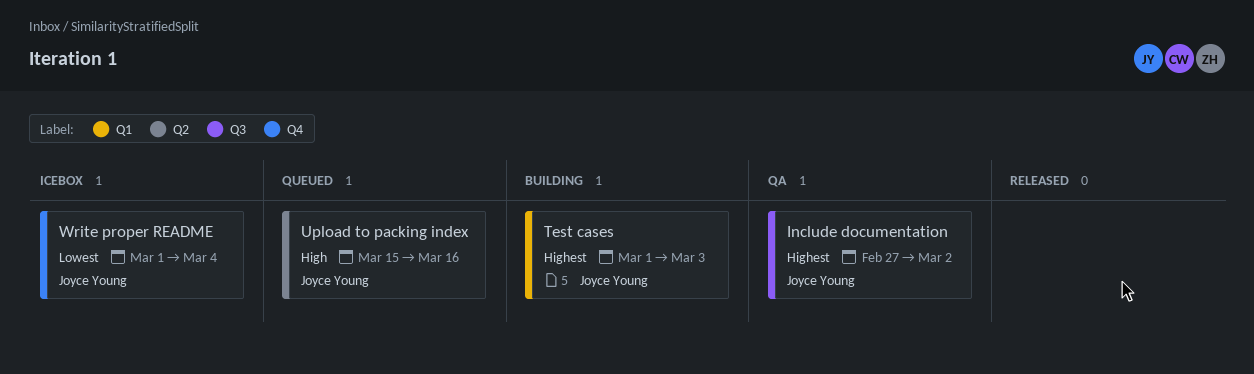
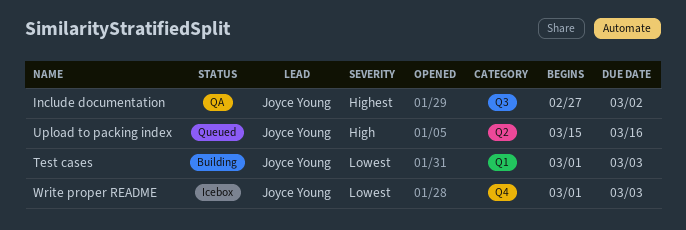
Test cases, priority: Highest -> Lowest
Write proper README, due: Mar 4 -> Mar 3

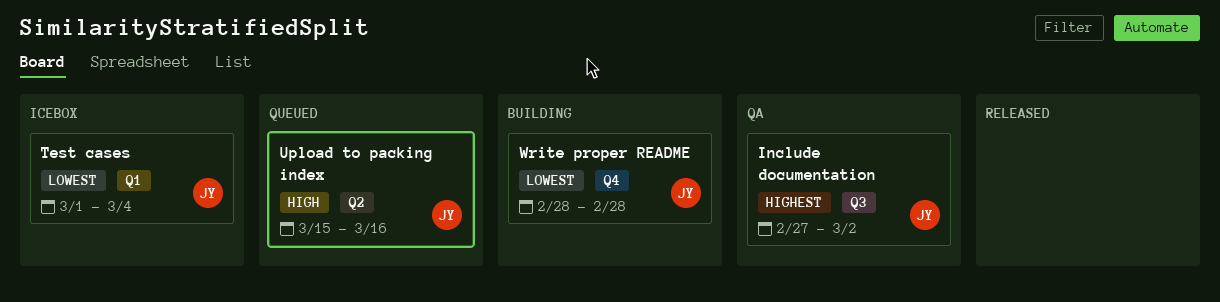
Test cases, status: Building -> Icebox
Test cases, due: Mar 3 -> Mar 4
Write proper README, status: Icebox -> Building
Write proper README, start: Mar 1 -> Feb 28
Write proper README, due: Mar 3 -> Feb 28

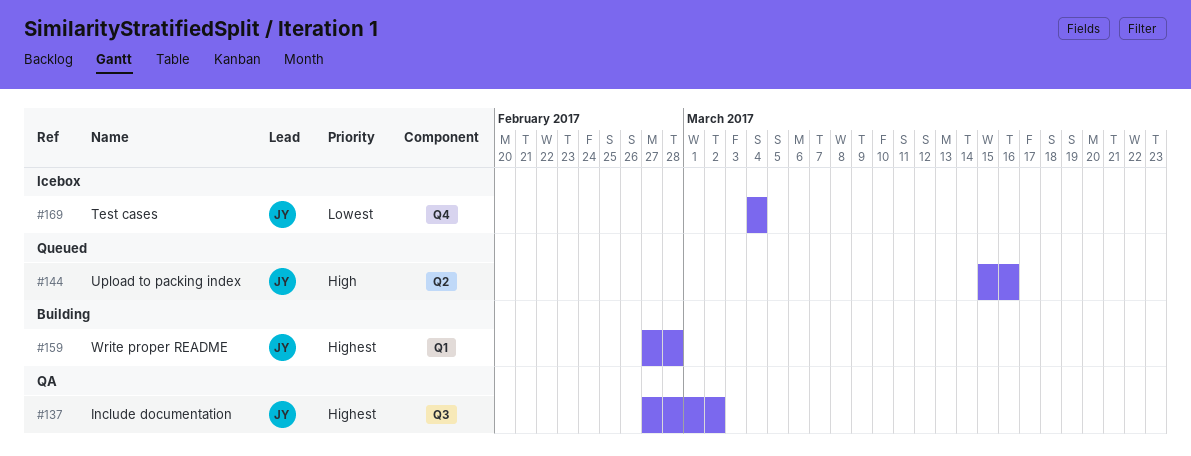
Test cases, label: Q1 -> Q4
Test cases, start: Mar 1 -> Mar 4
Write proper README, priority: Lowest -> Highest
Write proper README, label: Q4 -> Q1
Write proper README, start: Feb 28 -> Feb 27

